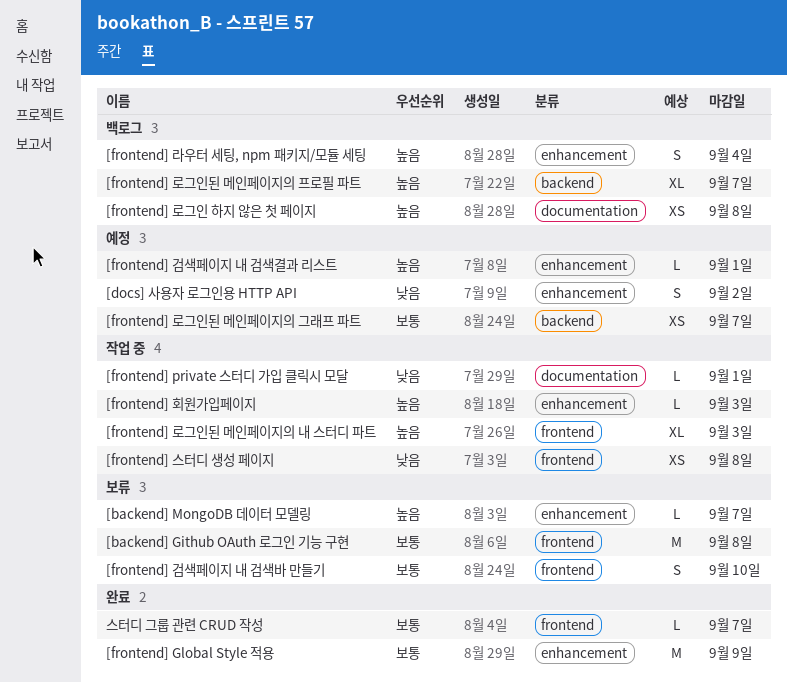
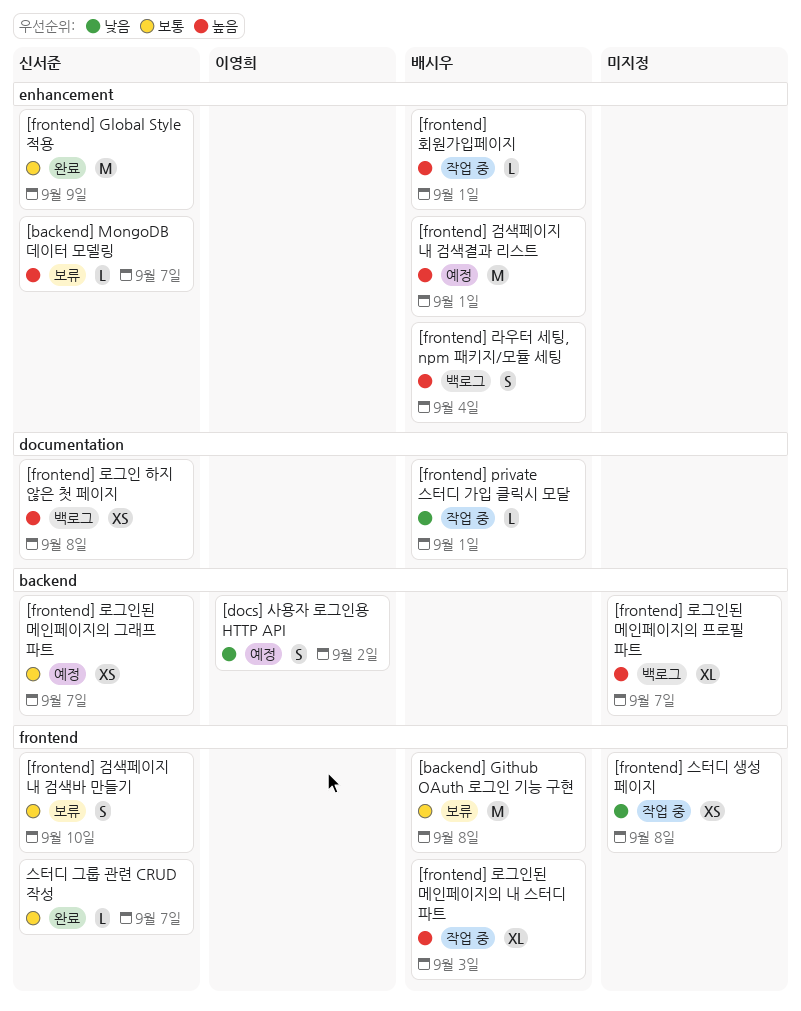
[docs] 사용자 로그인용 HTTP API, label: enhancement -> backend
[frontend] 검색페이지 내 검색결과 리스트, estimate: L -> M
[frontend] 회원가입페이지, due: Sep 3 -> Sep 1

